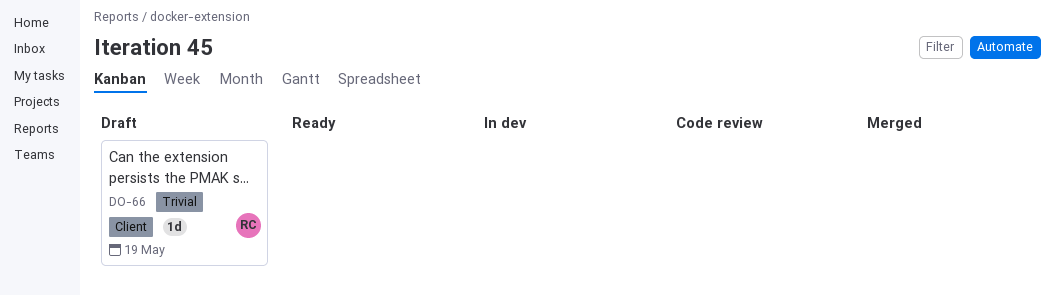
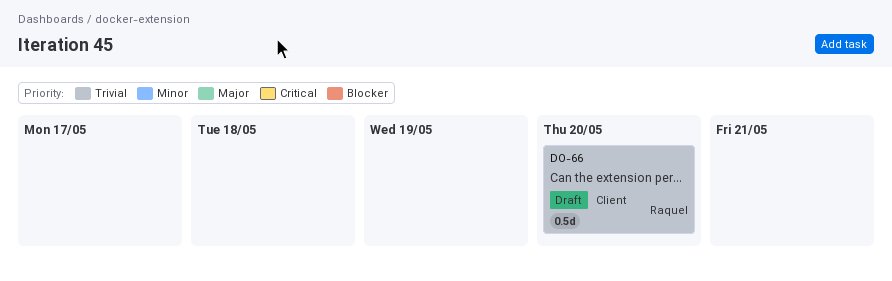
DO-66, estimate: 1d -> 0.5d
DO-66, due: May 19 -> May 20

